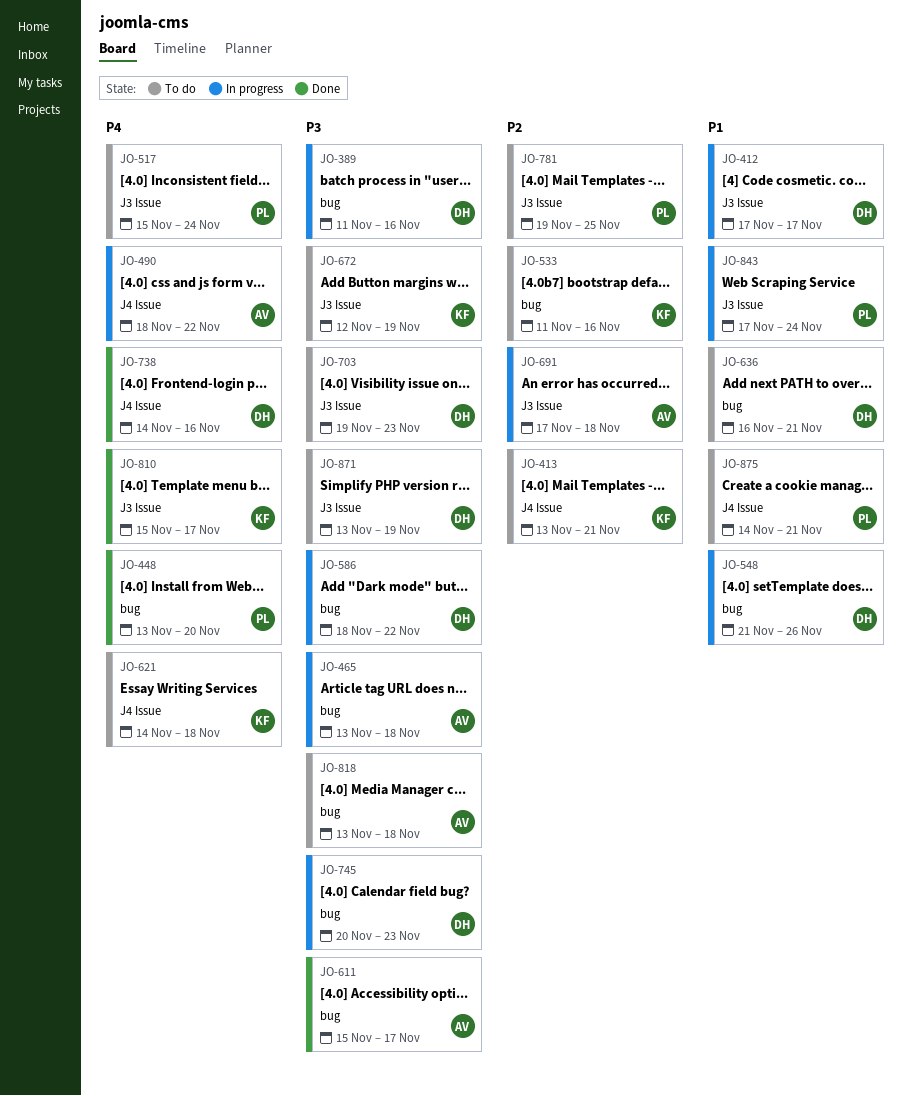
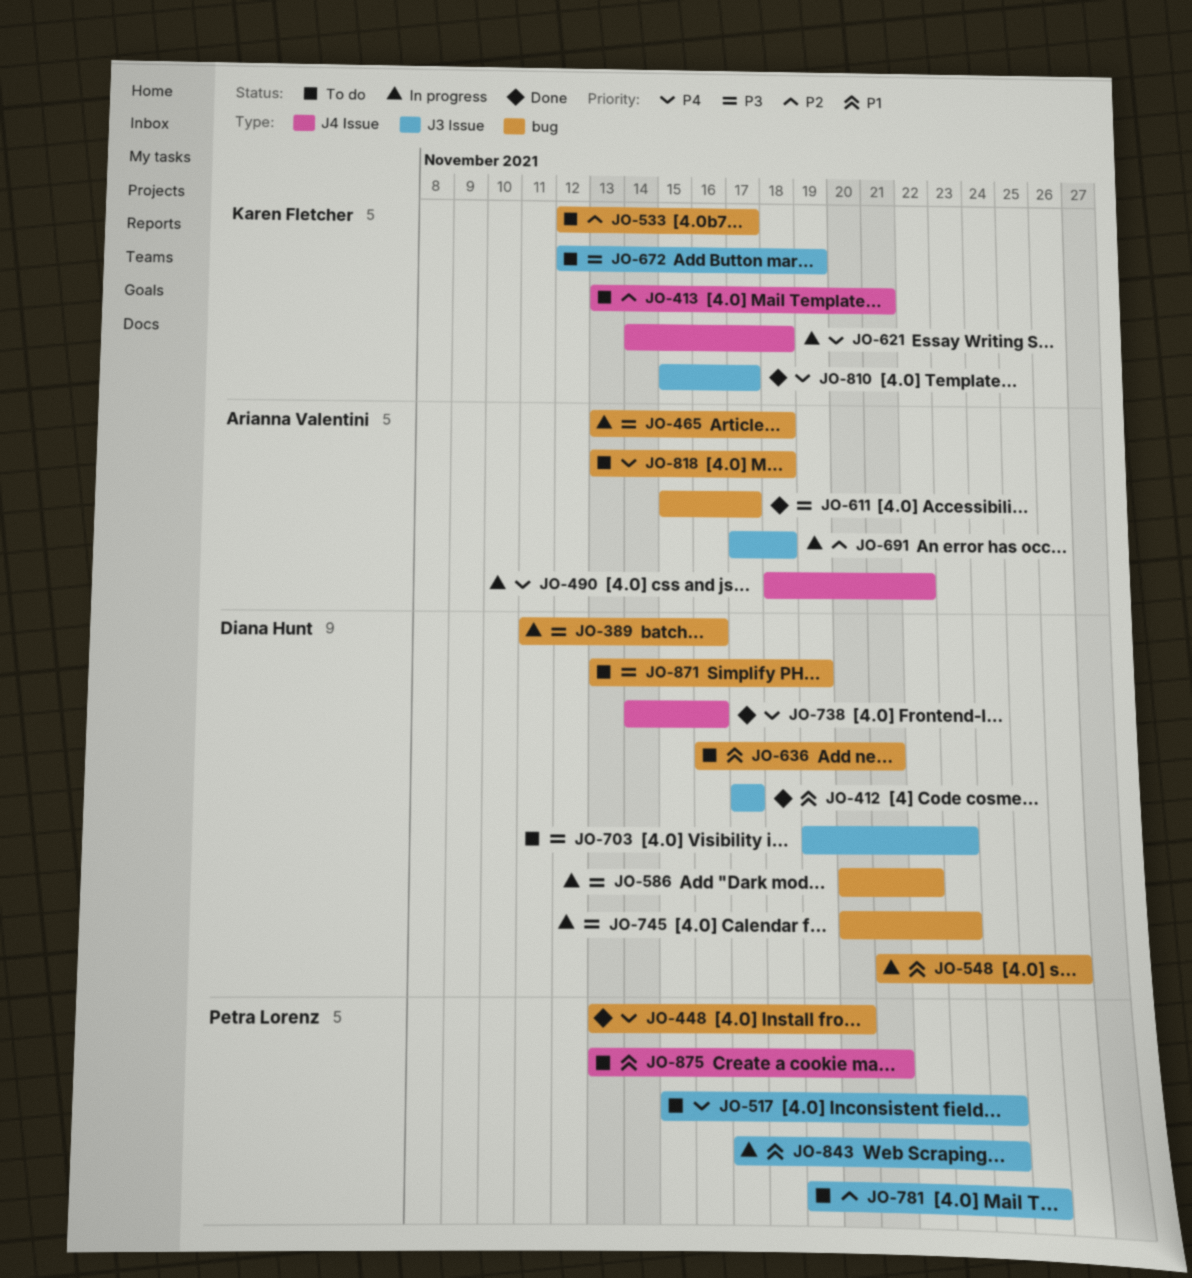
JO-412, status: In progress -> Done
JO-533, start: Nov 11 -> Nov 12
JO-533, due: Nov 16 -> Nov 17
JO-586, start: Nov 18 -> Nov 20
JO-621, status: To do -> In progress
JO-818, priority: P3 -> P4
JO-871, label: J3 Issue -> bug
JO-875, start: Nov 14 -> Nov 13

